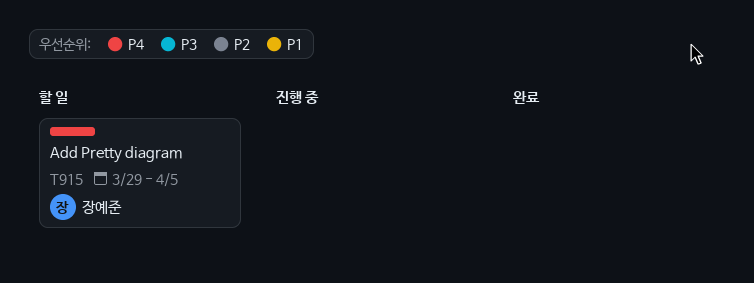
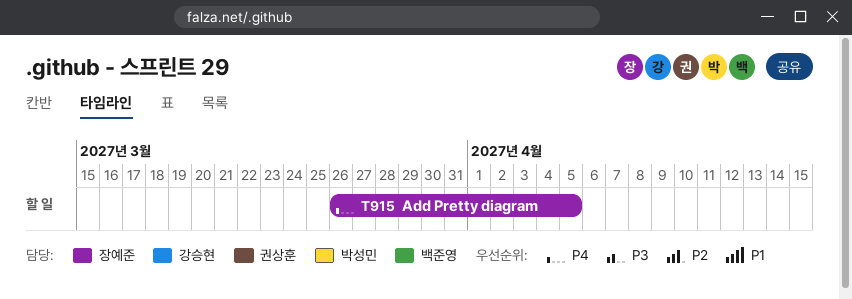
T915, start: Mar 29 -> Mar 26

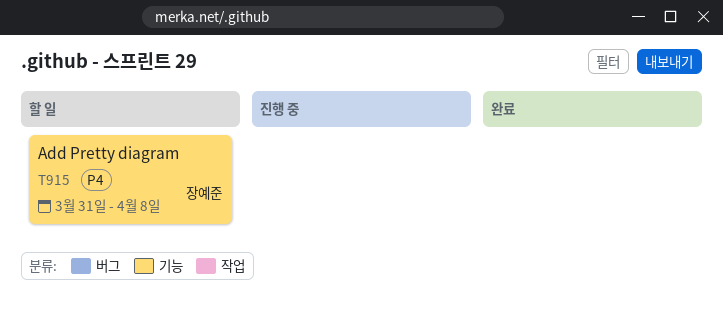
T915, start: Mar 26 -> Mar 31
T915, due: Apr 5 -> Apr 8

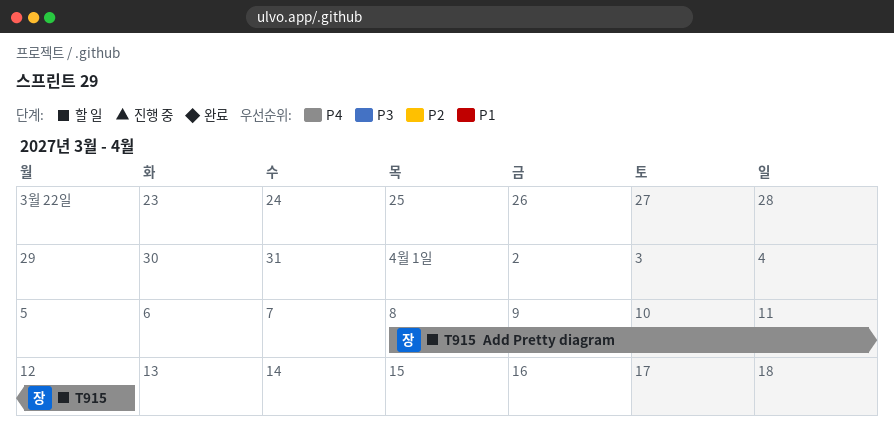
T915, start: Mar 31 -> Apr 8
T915, due: Apr 8 -> Apr 12

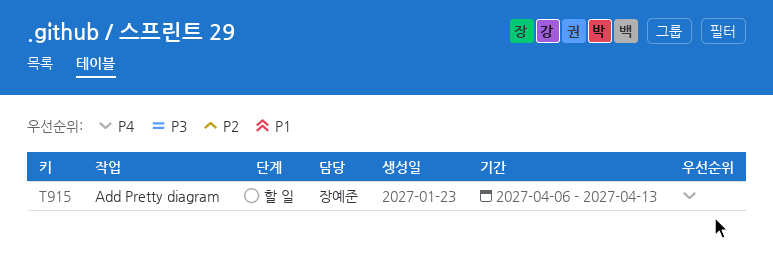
T915, start: Apr 8 -> Apr 6
T915, due: Apr 12 -> Apr 13

